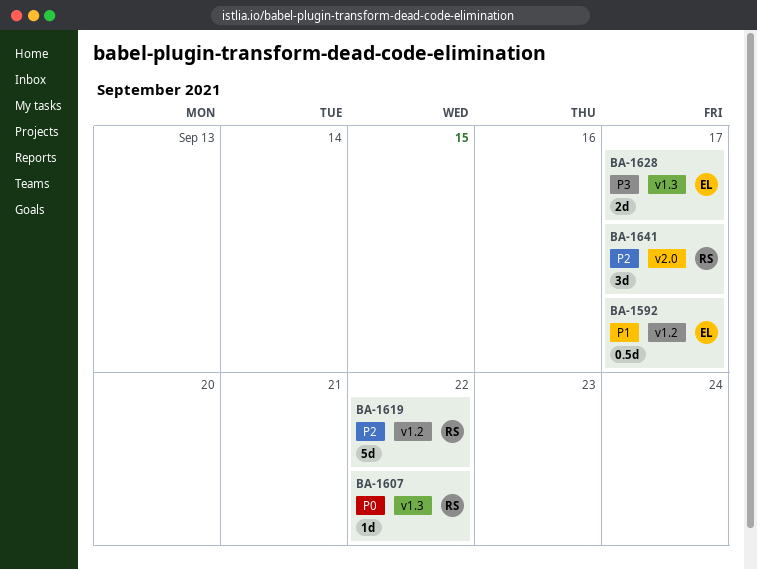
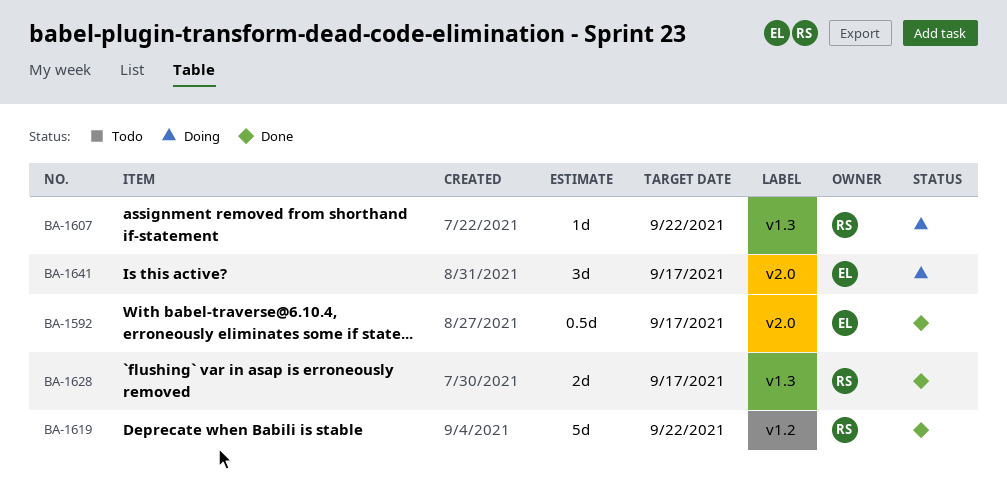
BA-1592, label: v1.2 -> v2.0
BA-1628, owner: EL -> RS
BA-1641, owner: RS -> EL

